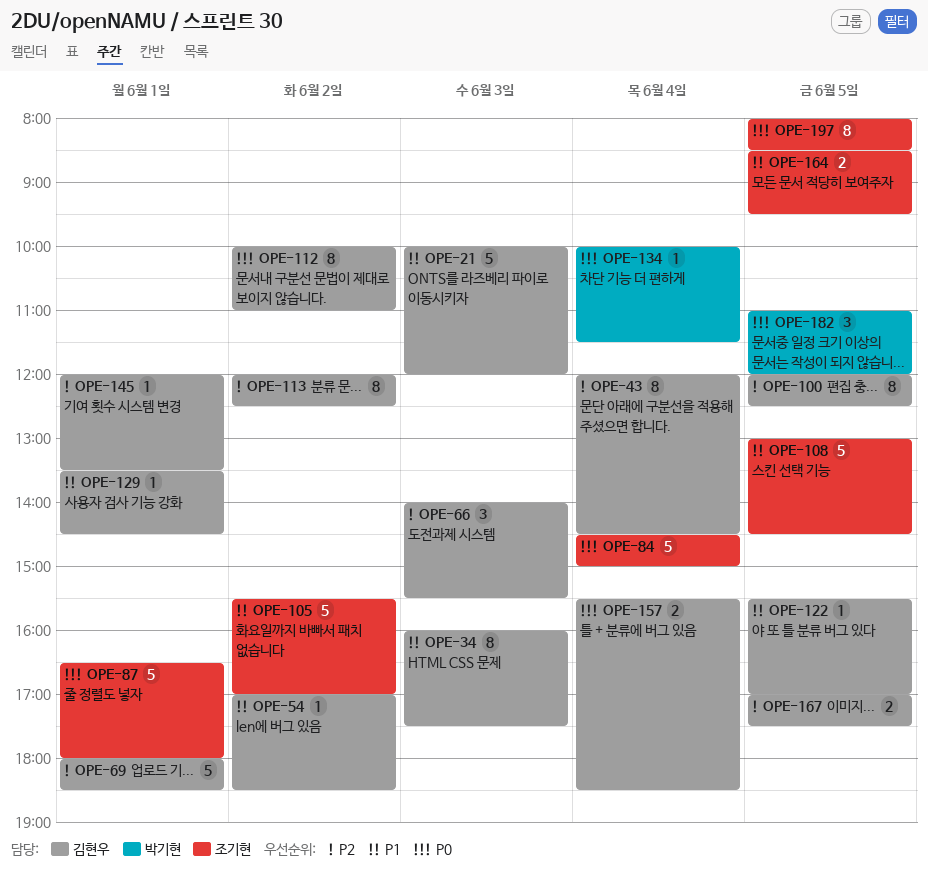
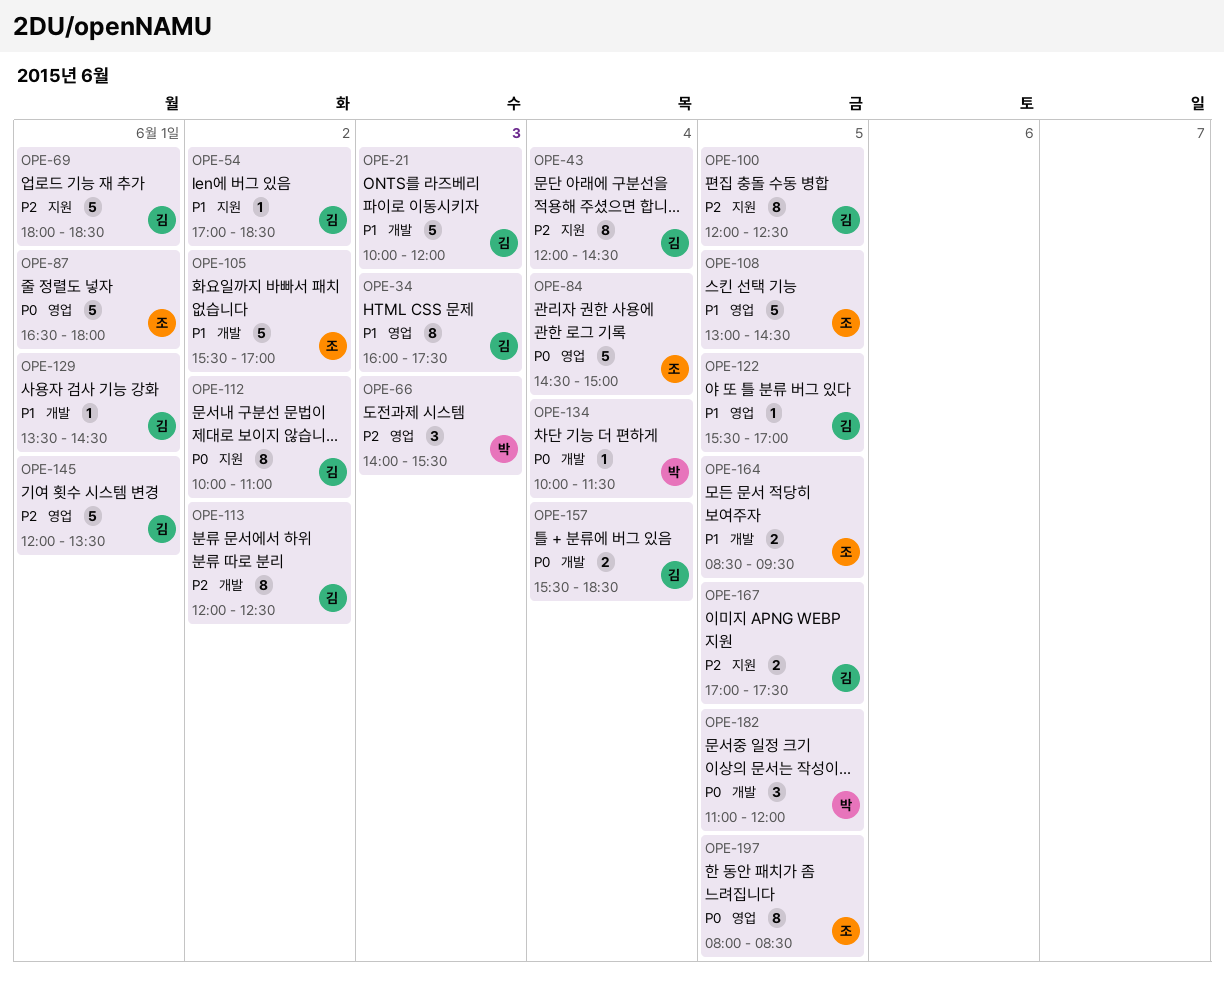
OPE-66, owner: 김현우 -> 박기현
OPE-145, estimate: 1 -> 5

